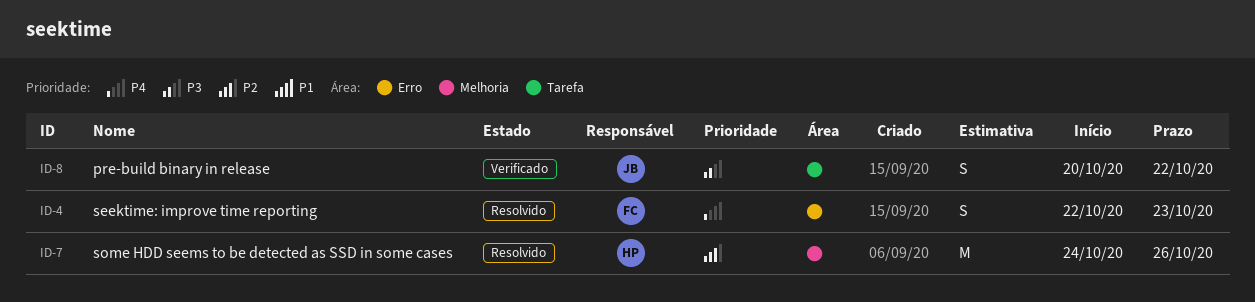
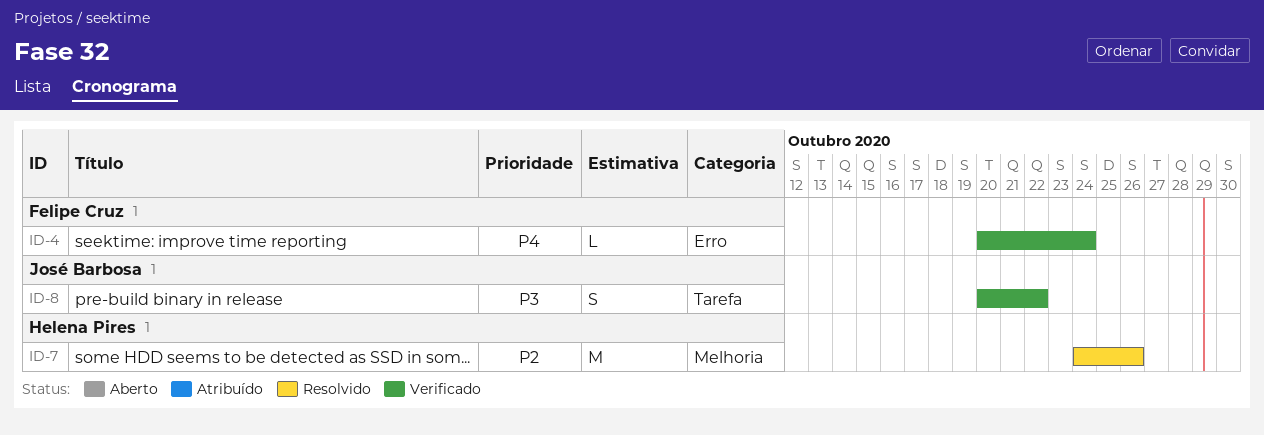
ID-4, status: Resolvido -> Verificado
ID-4, estimate: S -> L
ID-4, start: Oct 22 -> Oct 20
ID-4, due: Oct 23 -> Oct 24

